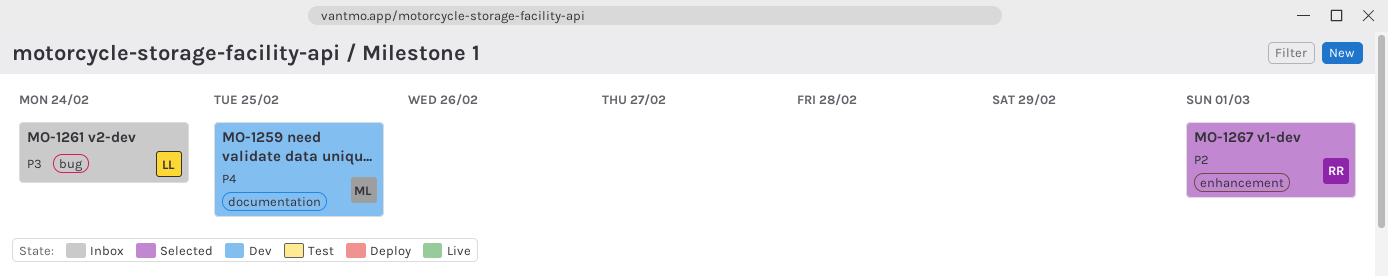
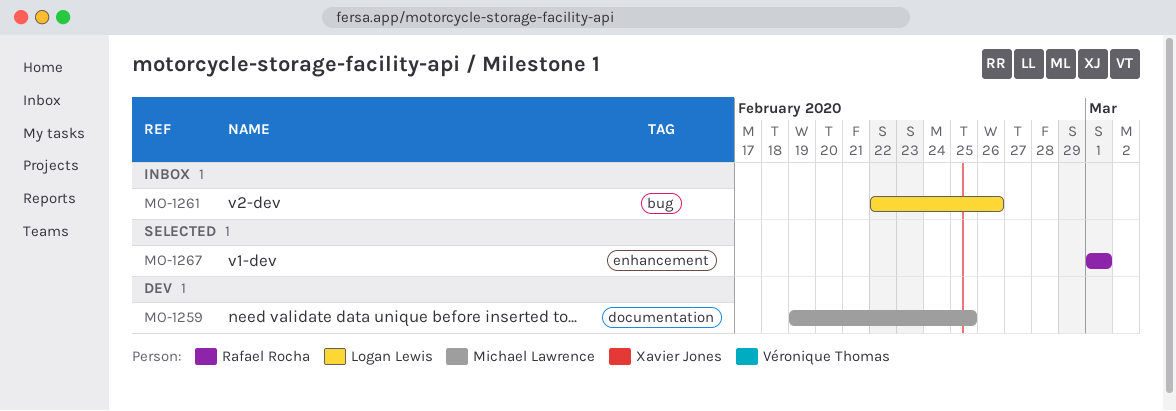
MO-1261, due: Feb 24 -> Feb 26

